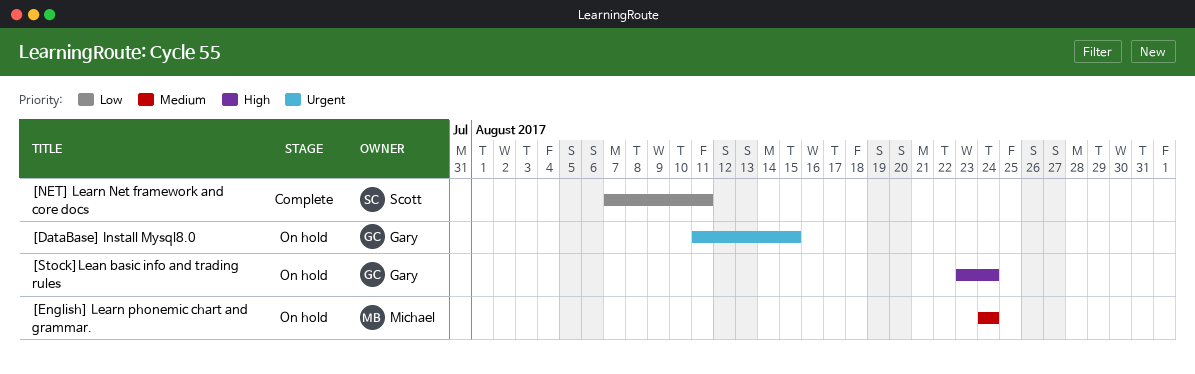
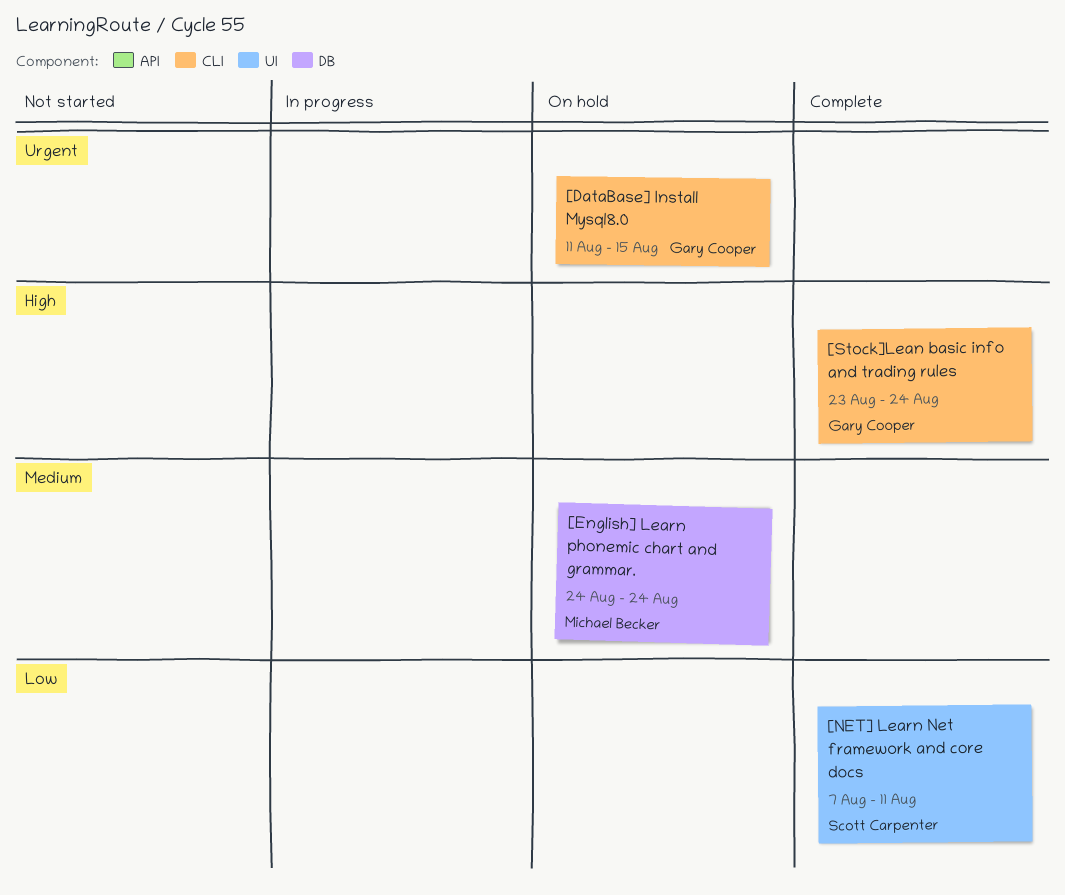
[Stock]Lean basic info and trading rules, status: On hold -> Complete

